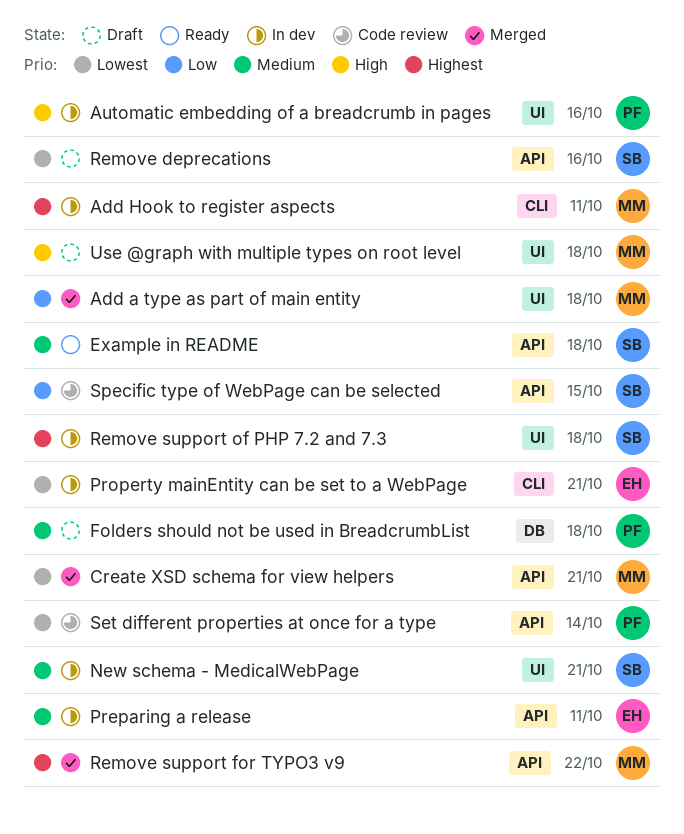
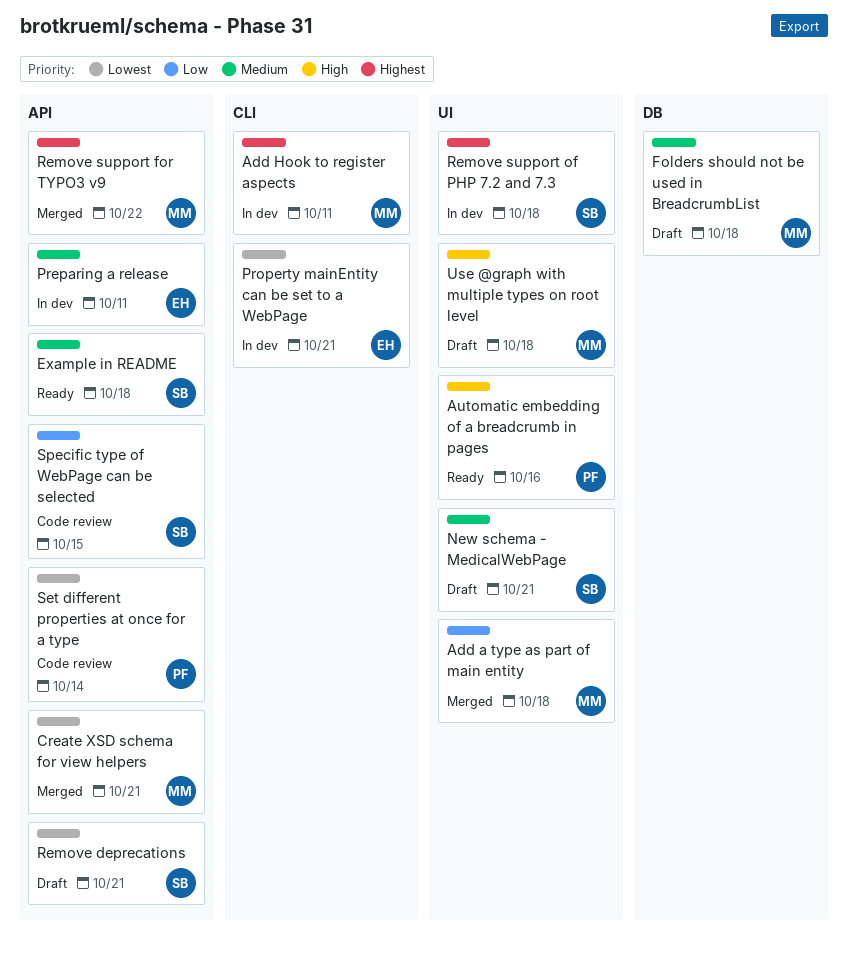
Automatic embedding of a breadcrumb in pages, status: In dev -> Ready
Folders should not be used in BreadcrumbList, owner: PF -> MM
New schema - MedicalWebPage, status: In dev -> Draft
Remove deprecations, due: Oct 16 -> Oct 21

